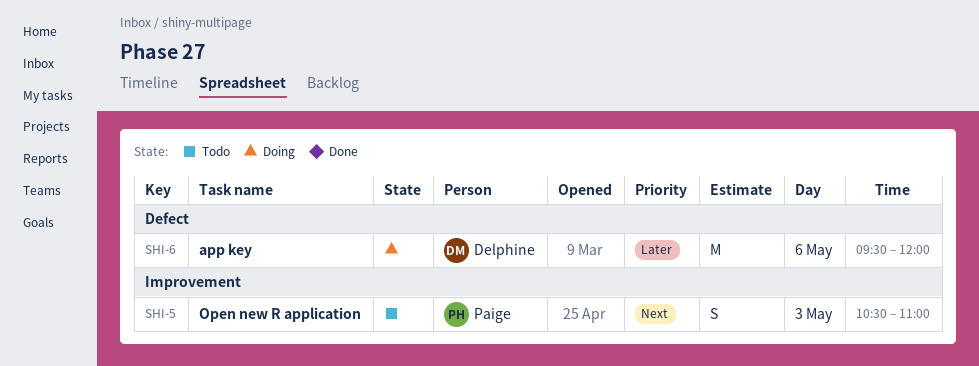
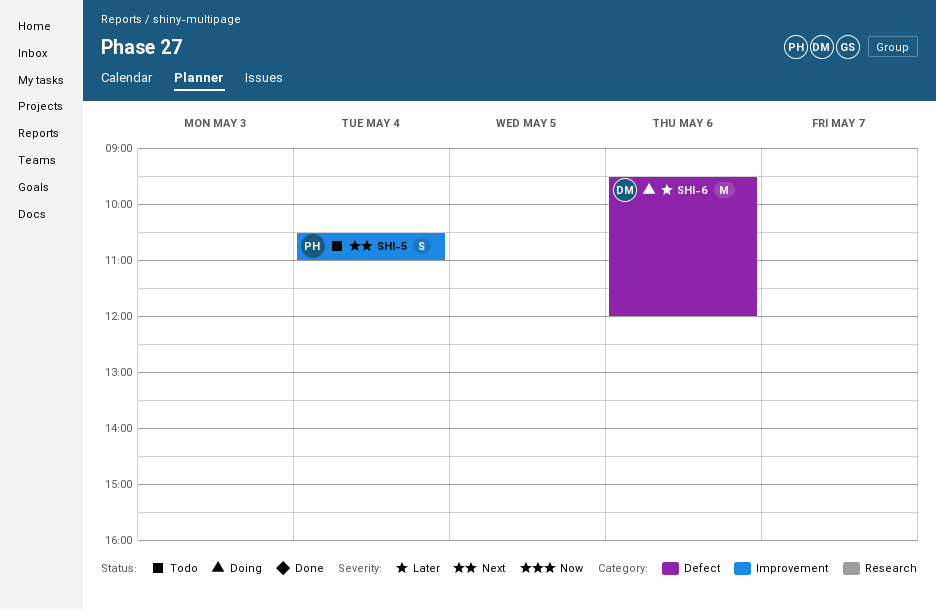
SHI-5, day: May 3 -> May 4

